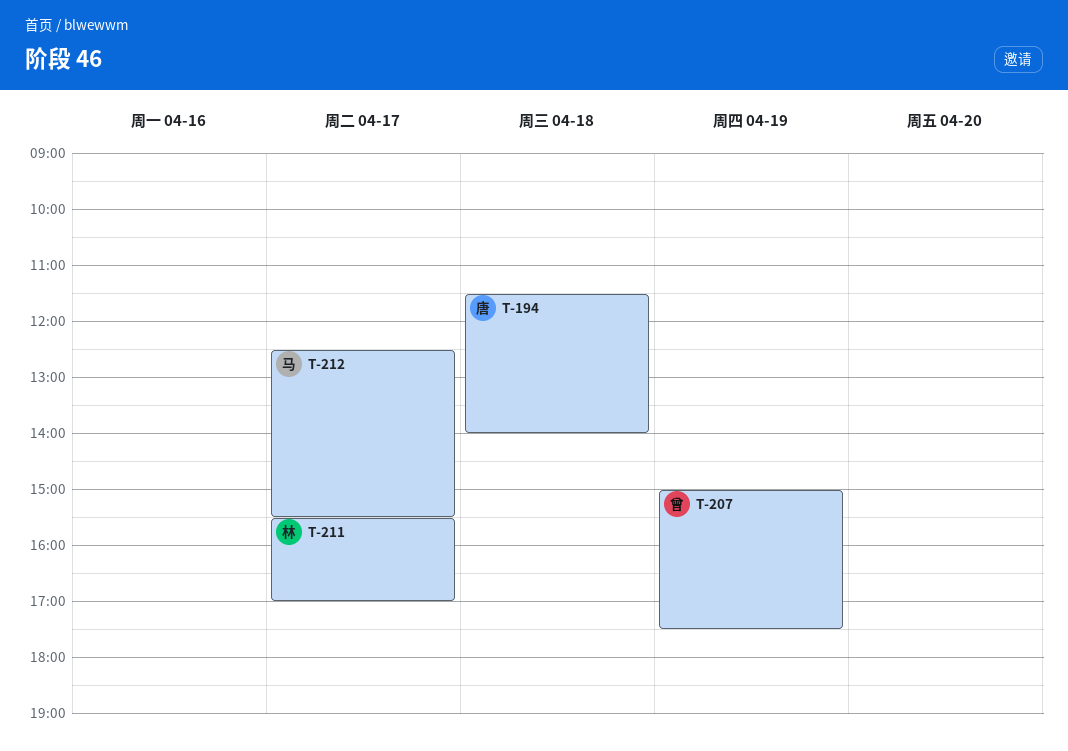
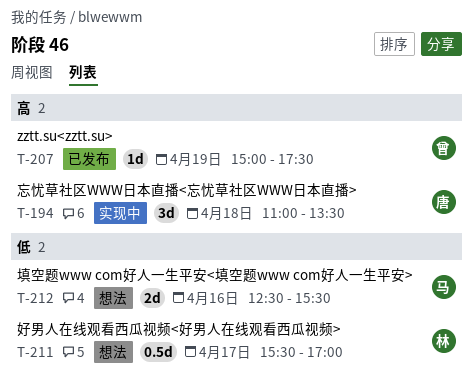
T-194, begins: 11:30 -> 11:00
T-194, ends: 14:00 -> 13:30
T-212, day: Apr 17 -> Apr 16

